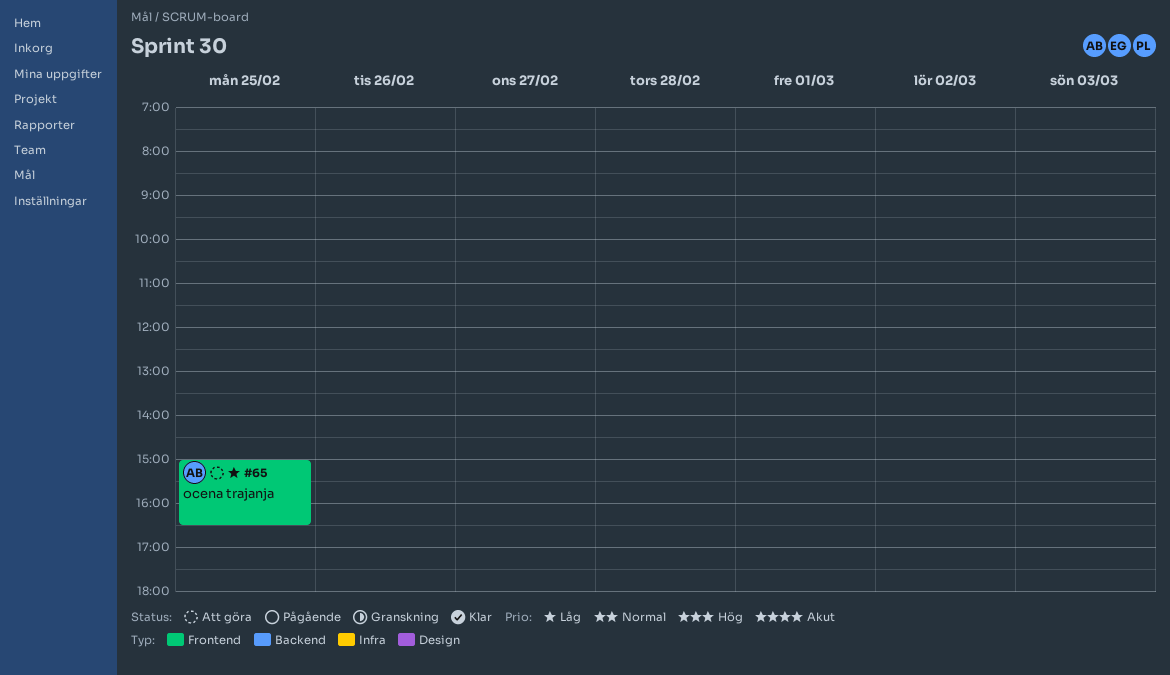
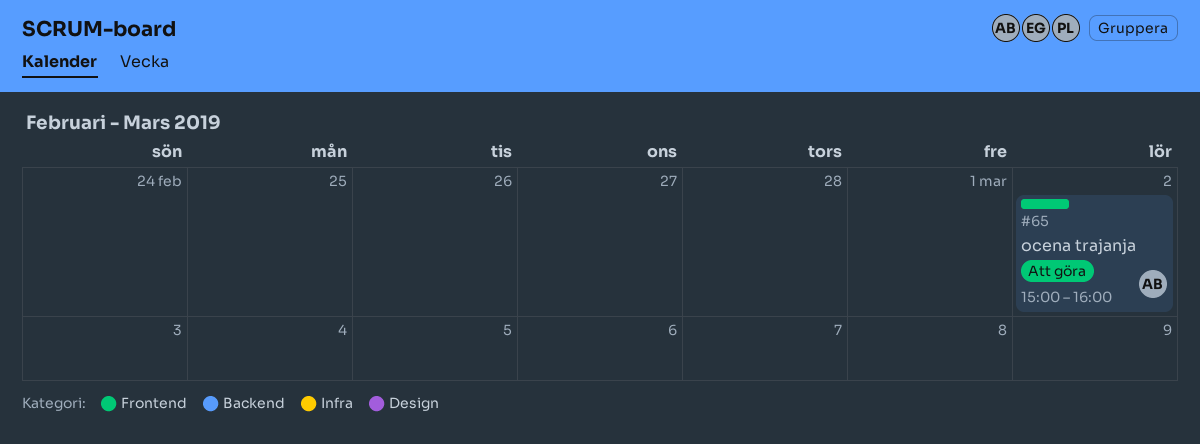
#65, day: Feb 25 -> Mar 2
#65, ends: 16:30 -> 16:00

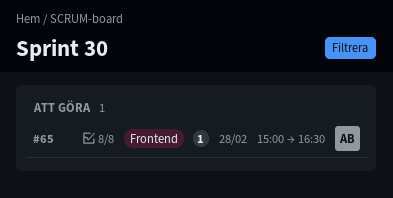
#65, day: Mar 2 -> Feb 28
#65, ends: 16:00 -> 16:30

